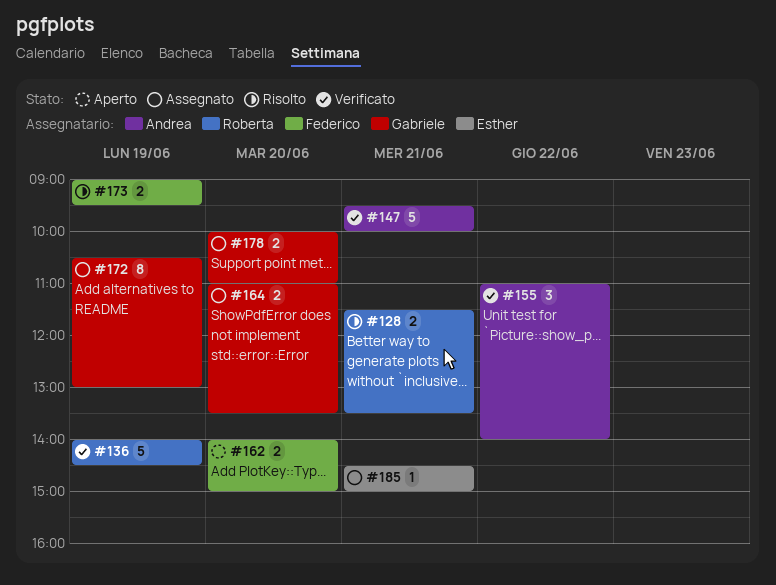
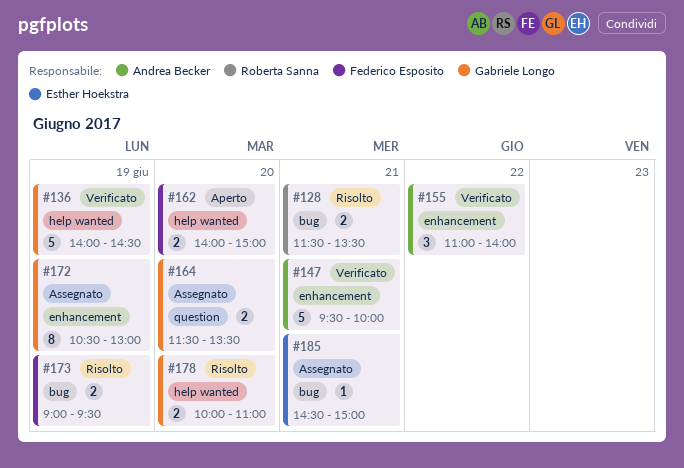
#136, owner: Roberta Sanna -> Gabriele Longo
#164, begins: 11:00 -> 11:30
#178, status: Assegnato -> Risolto

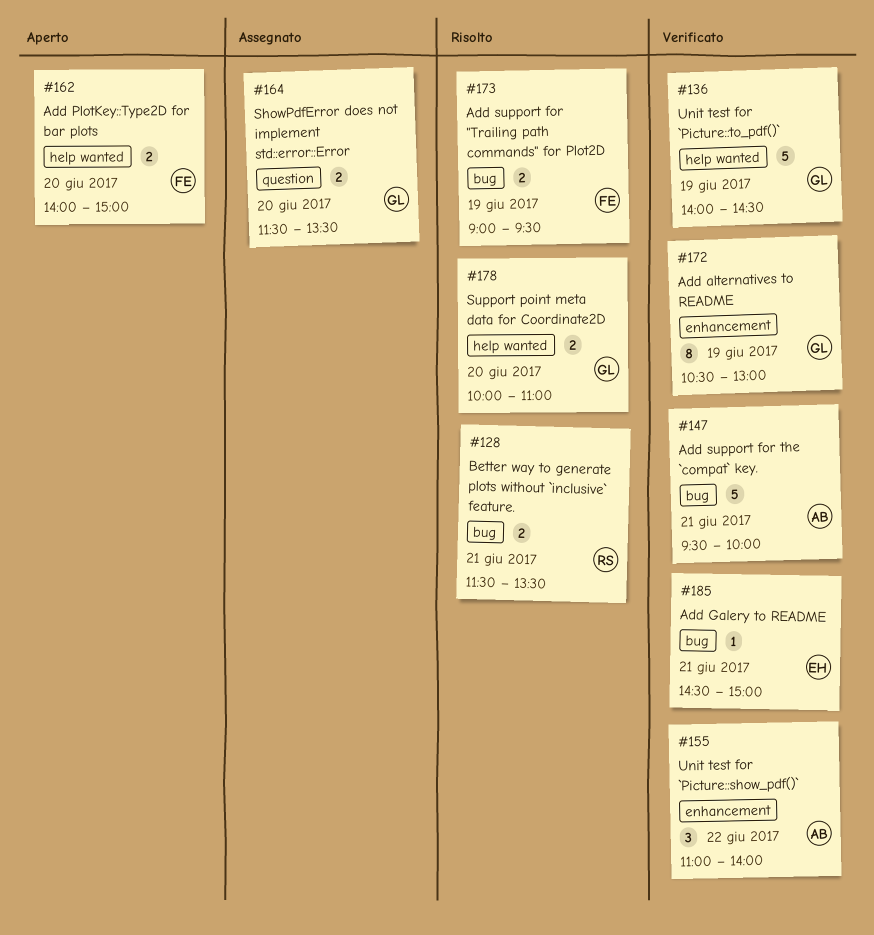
#147, label: enhancement -> bug
#172, status: Assegnato -> Verificato
#185, status: Assegnato -> Verificato

